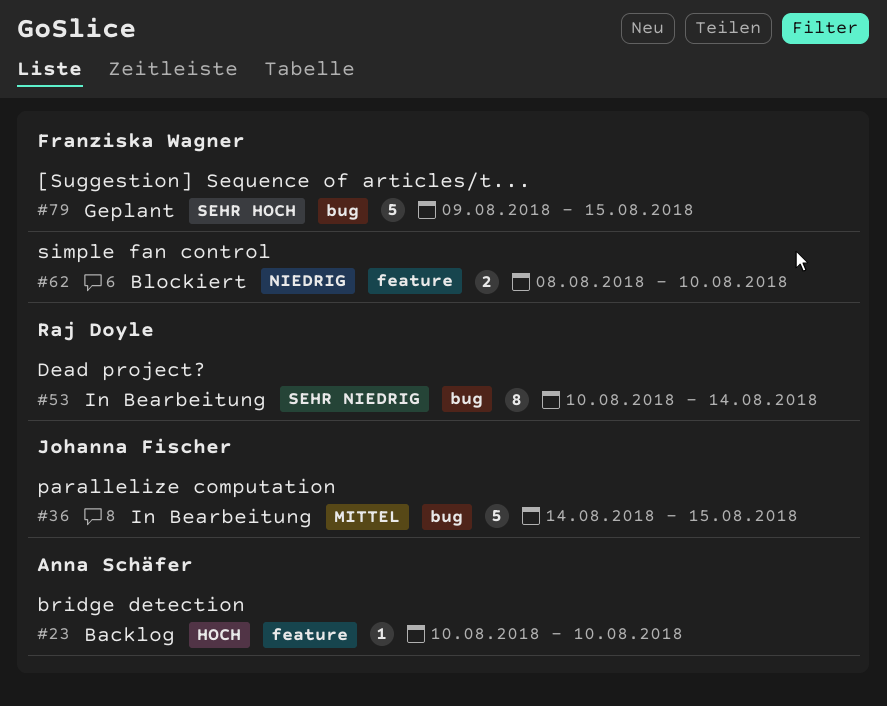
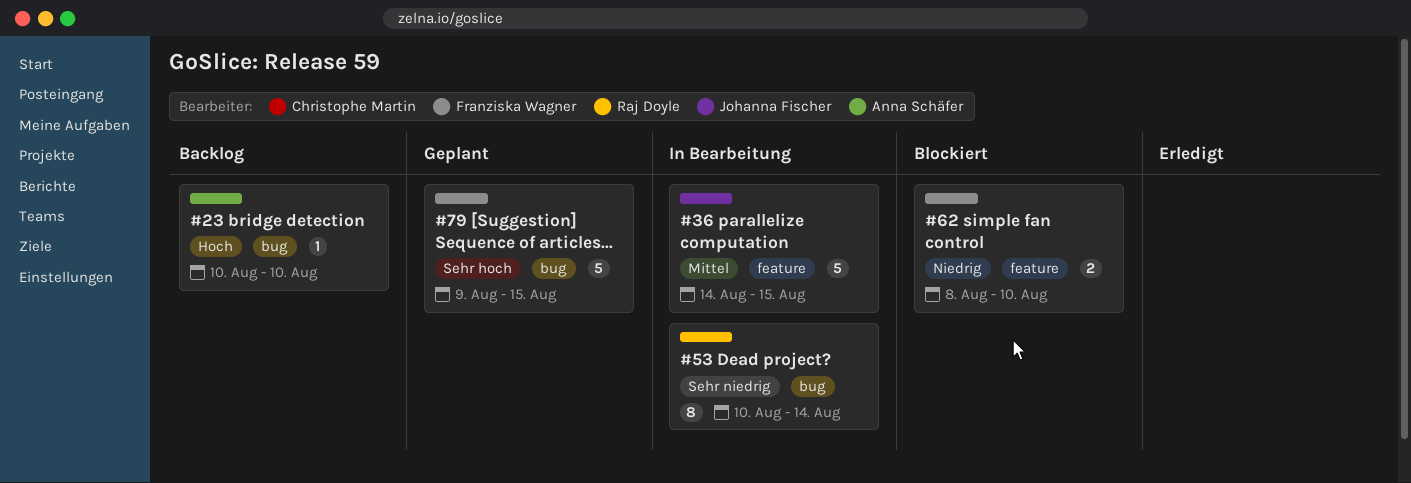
#23, label: feature -> bug
#36, label: bug -> feature

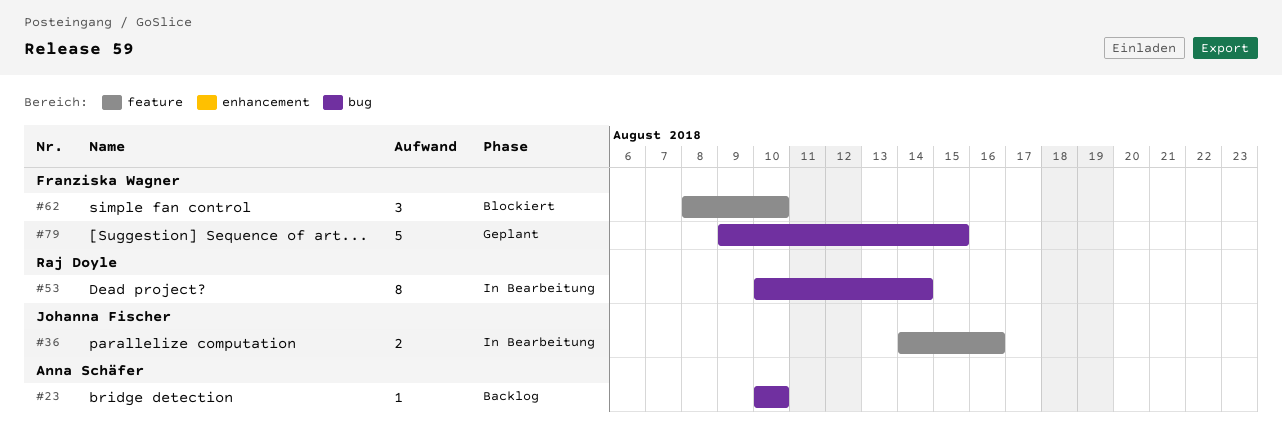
#36, estimate: 5 -> 2
#36, due: Aug 15 -> Aug 16
#62, estimate: 2 -> 3

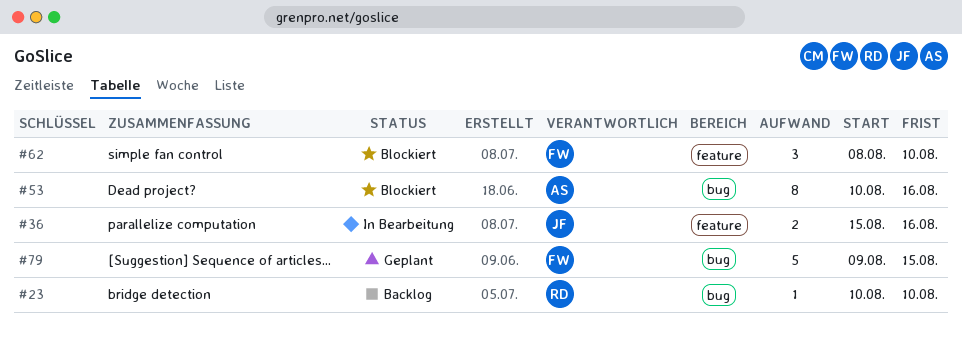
#23, owner: Anna Schäfer -> Raj Doyle
#36, start: Aug 14 -> Aug 15
#53, status: In Bearbeitung -> Blockiert
#53, owner: Raj Doyle -> Anna Schäfer
#53, due: Aug 14 -> Aug 16

